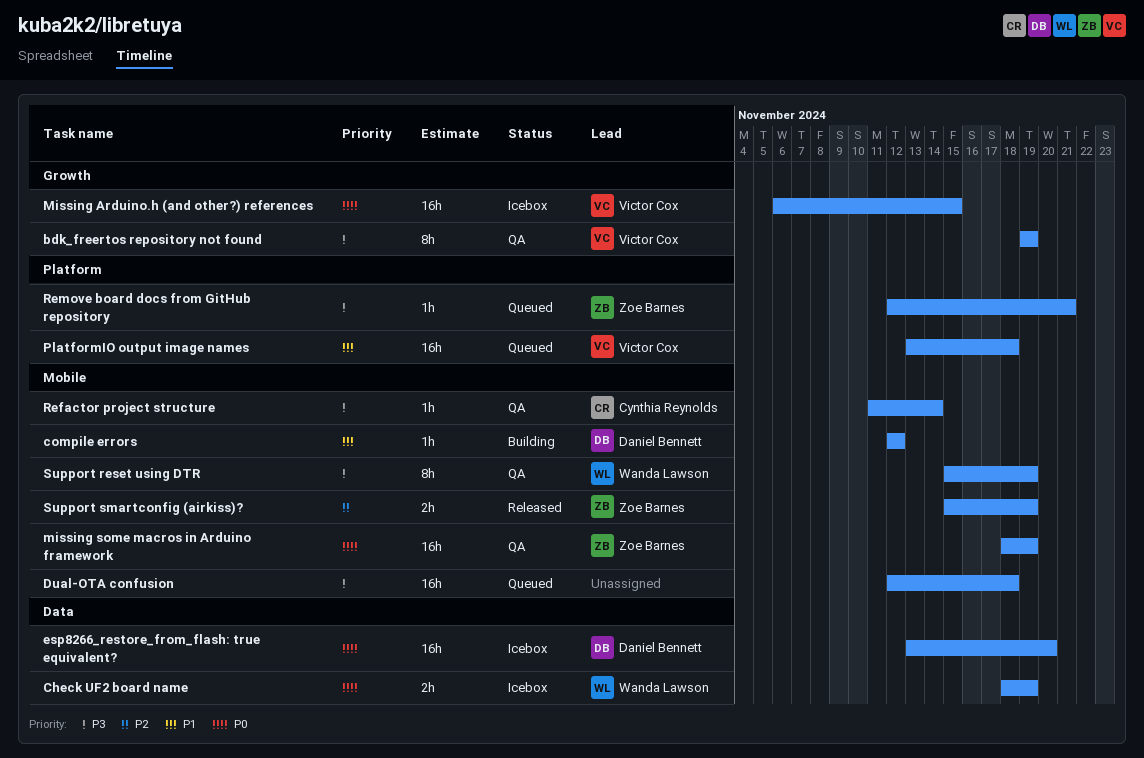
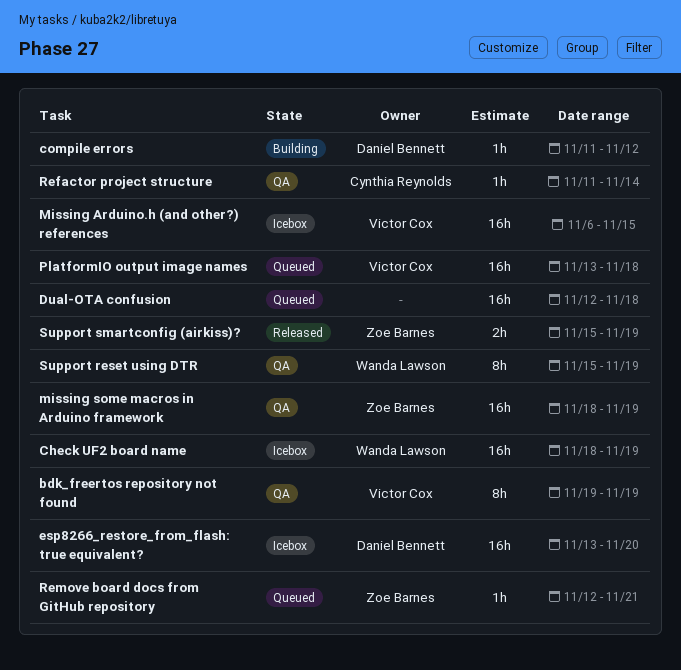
Check UF2 board name, estimate: 2h -> 16h
compile errors, start: Nov 12 -> Nov 11

